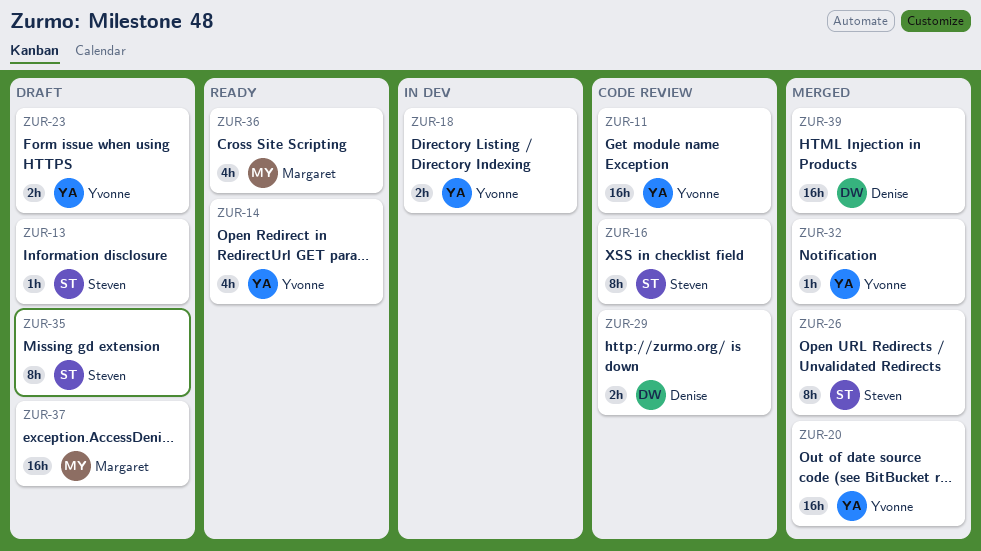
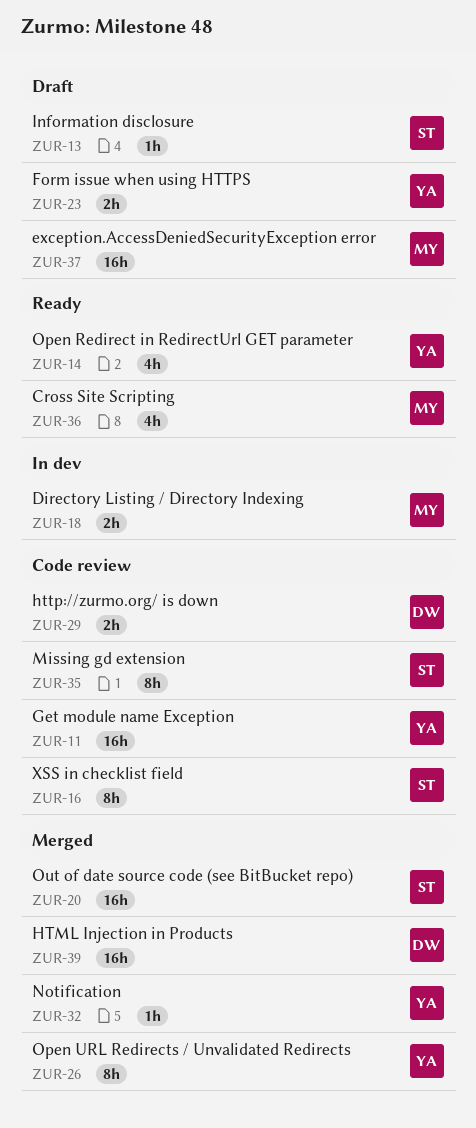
ZUR-18, owner: Yvonne -> Margaret
ZUR-20, owner: Yvonne -> Steven
ZUR-26, owner: Steven -> Yvonne
ZUR-35, status: Draft -> Code review

